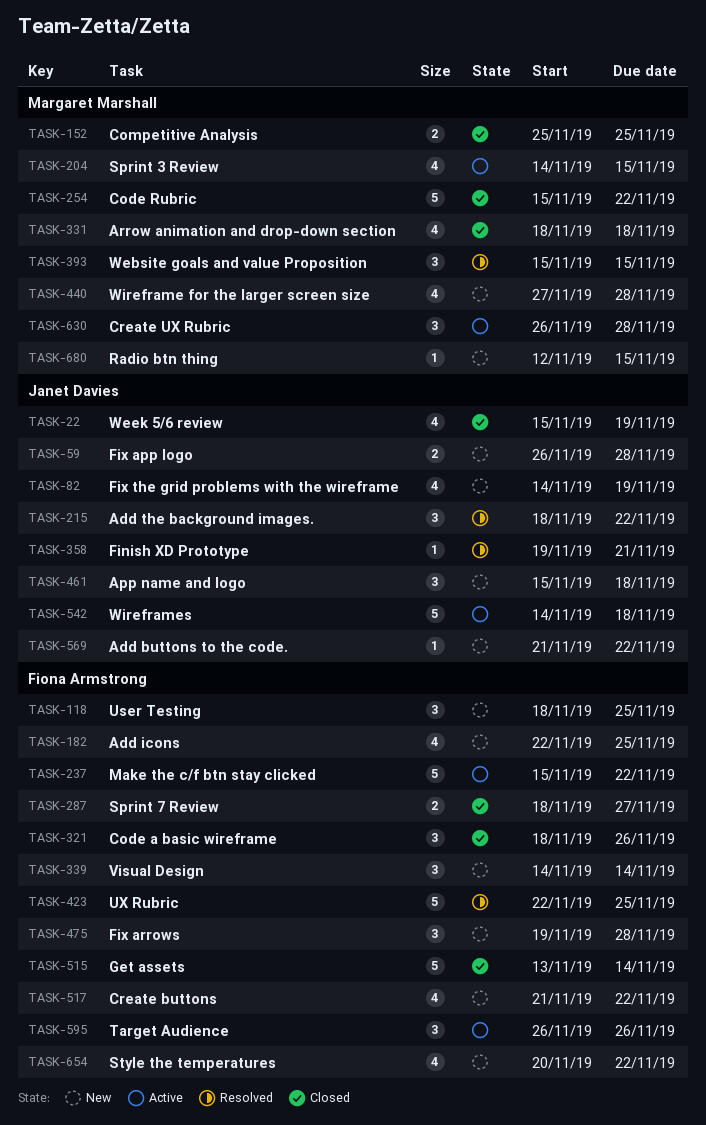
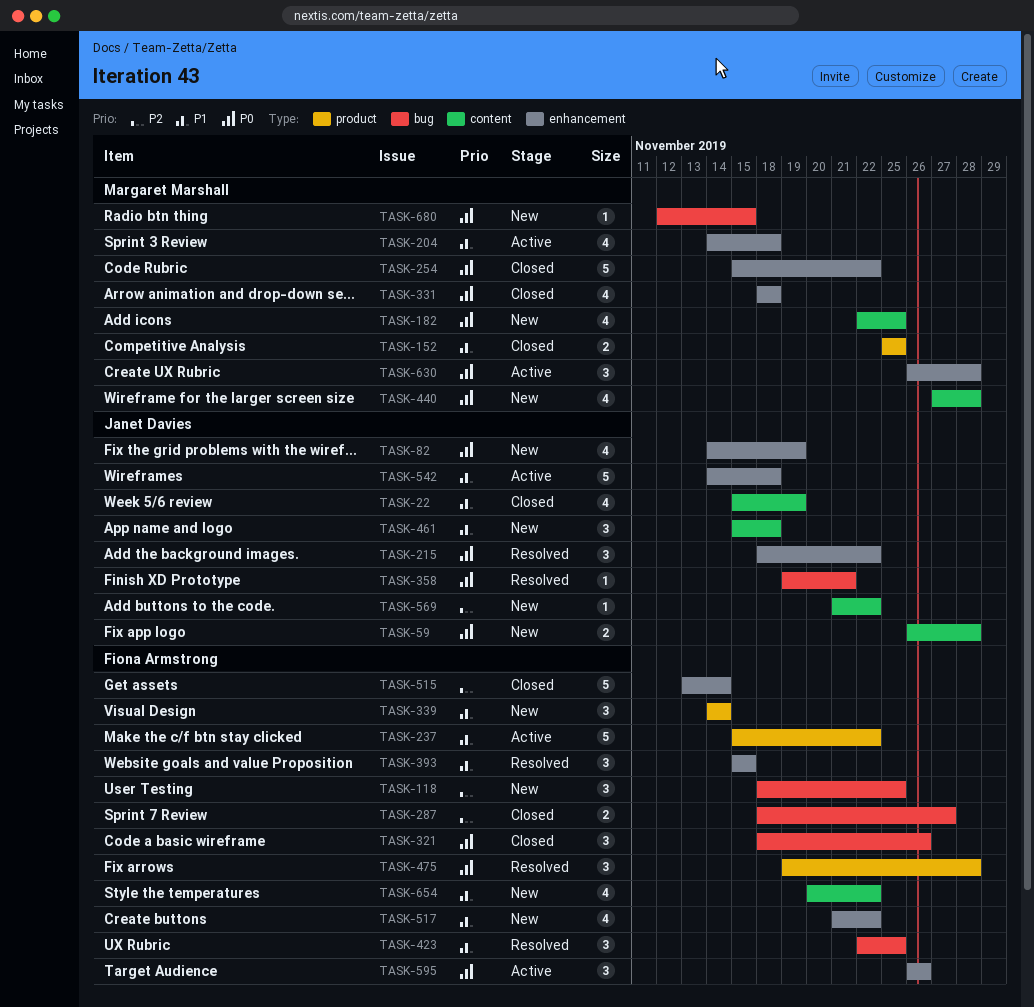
TASK-182, owner: Fiona Armstrong -> Margaret Marshall
TASK-204, due: Nov 15 -> Nov 18
TASK-393, owner: Margaret Marshall -> Fiona Armstrong
TASK-423, estimate: 5 -> 3
TASK-475, status: New -> Resolved

